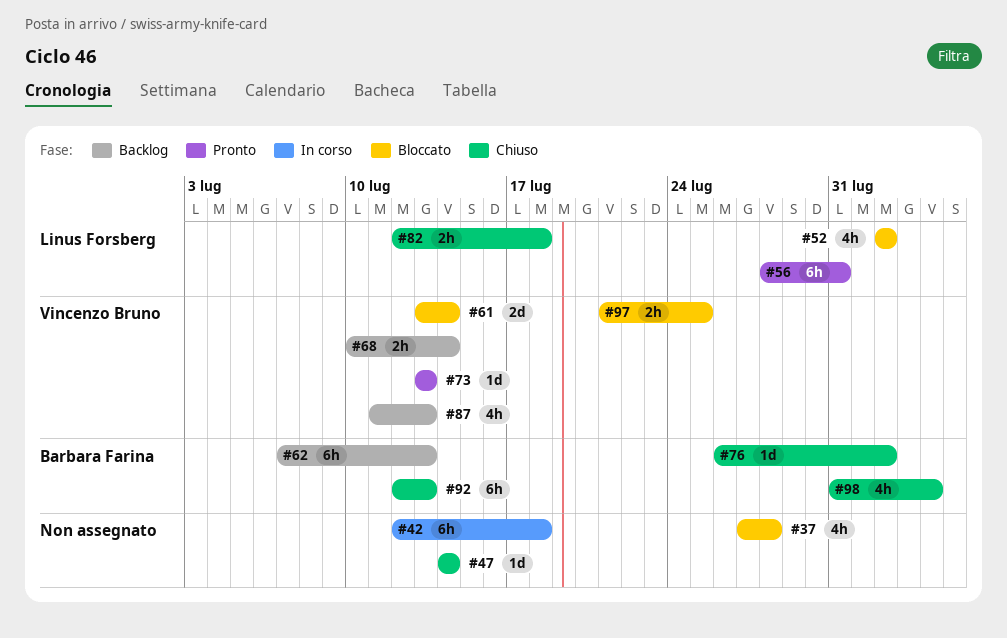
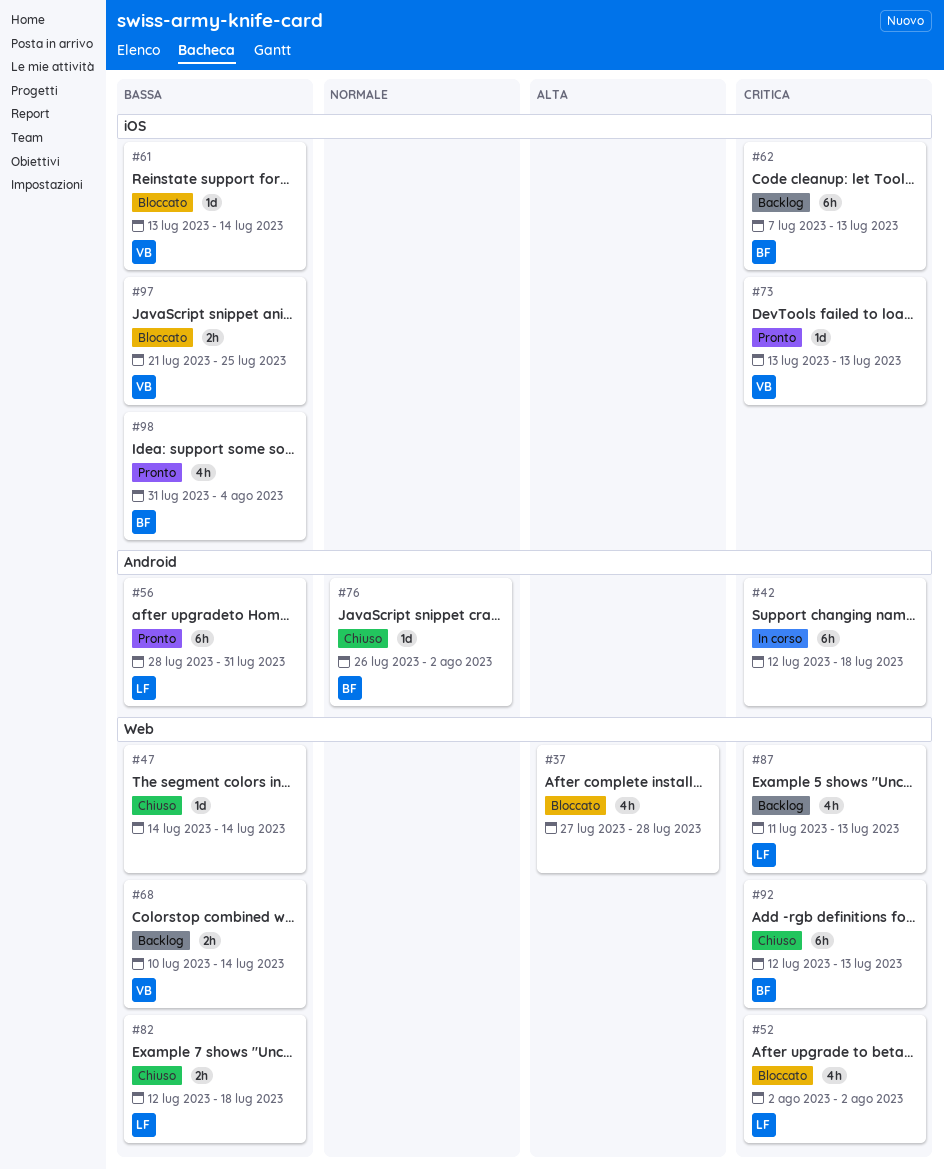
#61, estimate: 2d -> 1d
#87, owner: Vincenzo Bruno -> Linus Forsberg
#98, status: Chiuso -> Pronto

